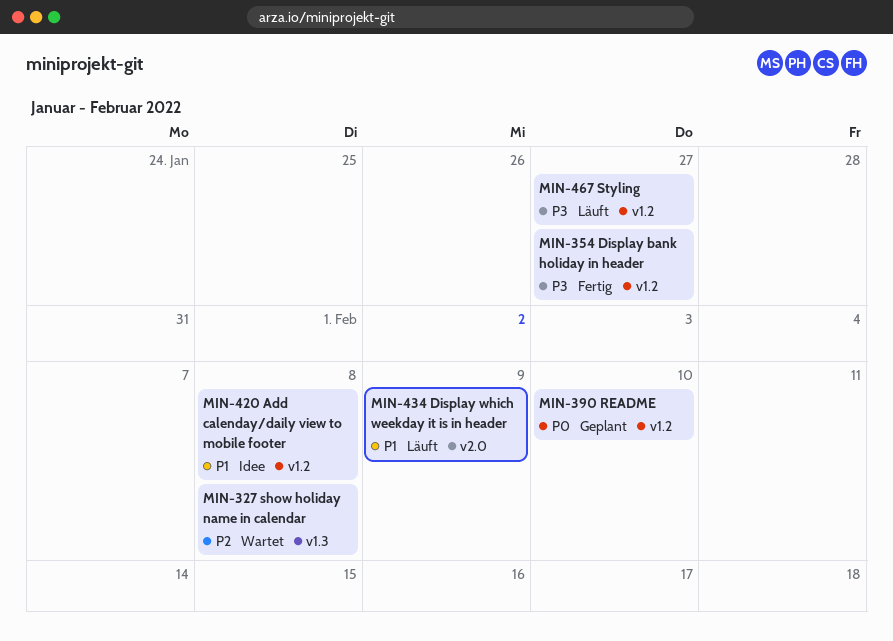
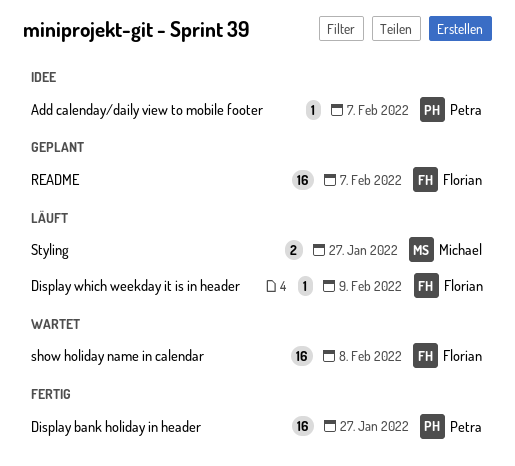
Add calenday/daily view to mobile footer, due: Feb 8 -> Feb 7
README, due: Feb 10 -> Feb 7

